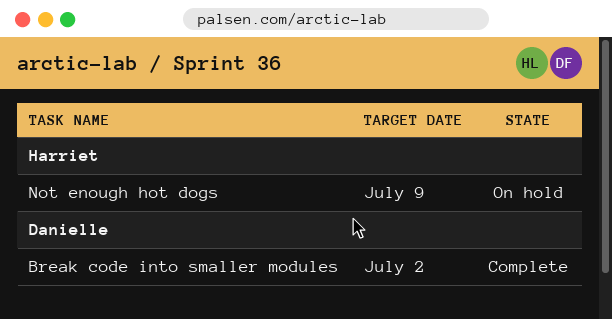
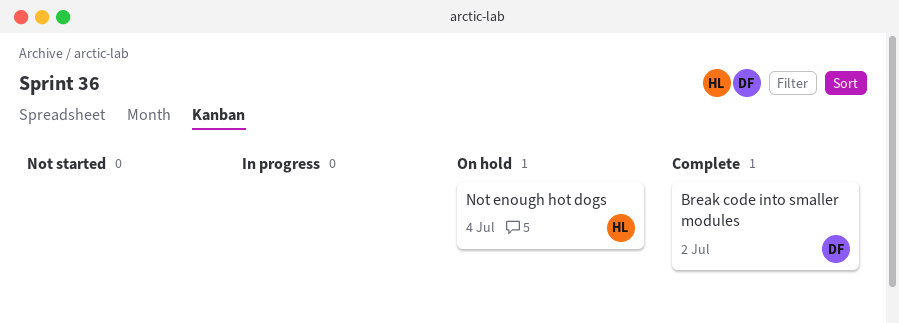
Not enough hot dogs, due: Jul 9 -> Jul 4

